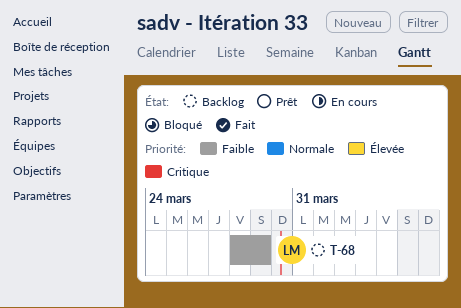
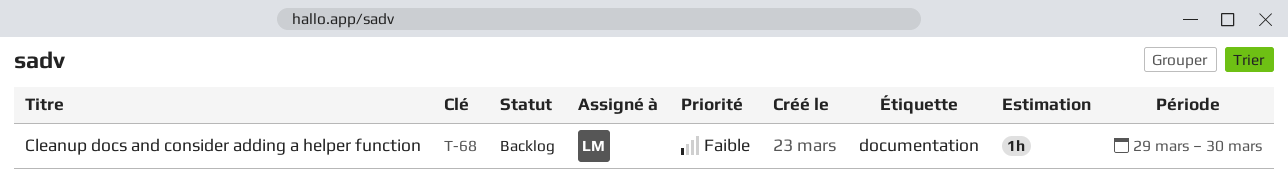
T-68, start: Mar 28 -> Mar 29
T-68, due: Mar 29 -> Mar 30

